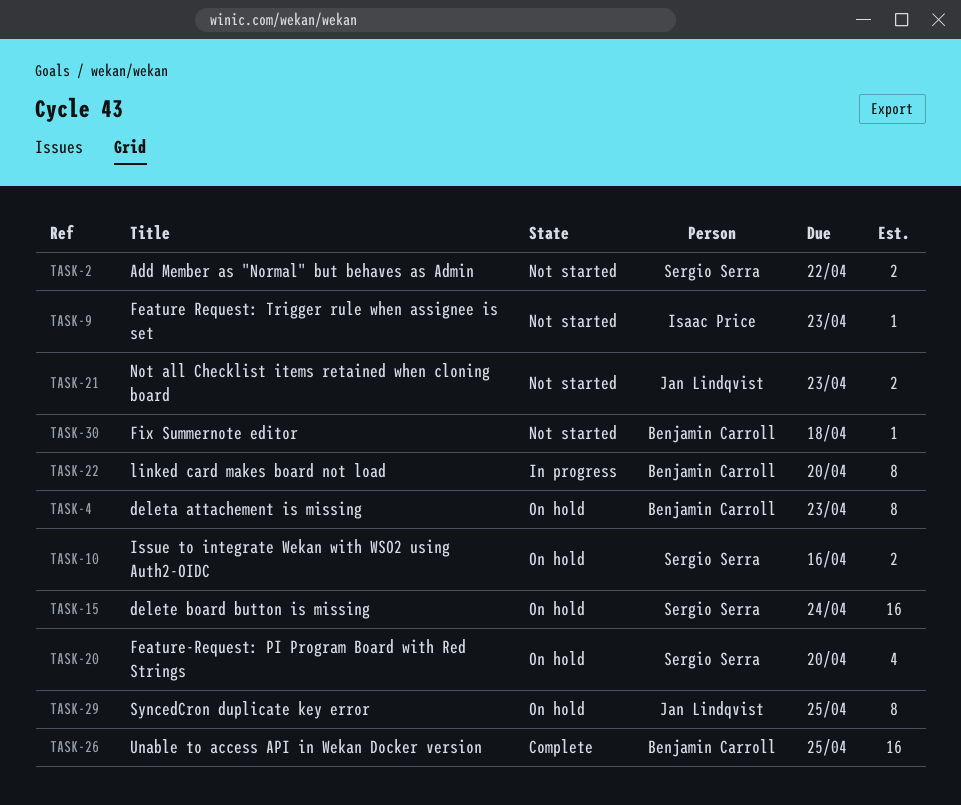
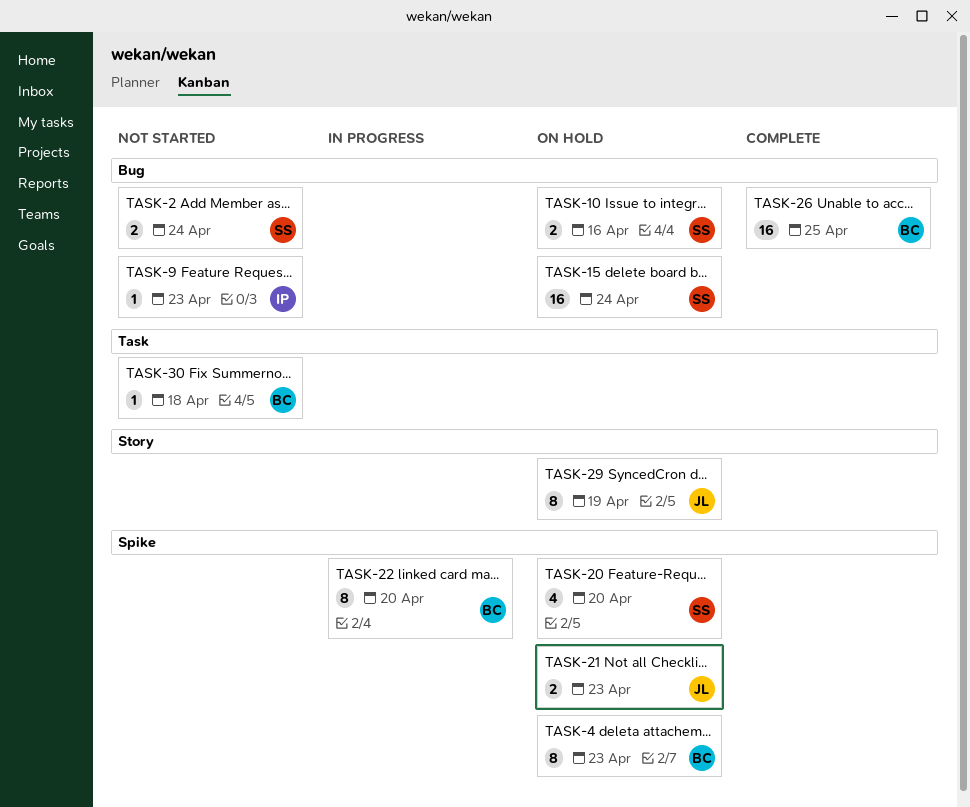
TASK-2, due: Apr 22 -> Apr 24
TASK-21, status: Not started -> On hold
TASK-29, due: Apr 25 -> Apr 19

